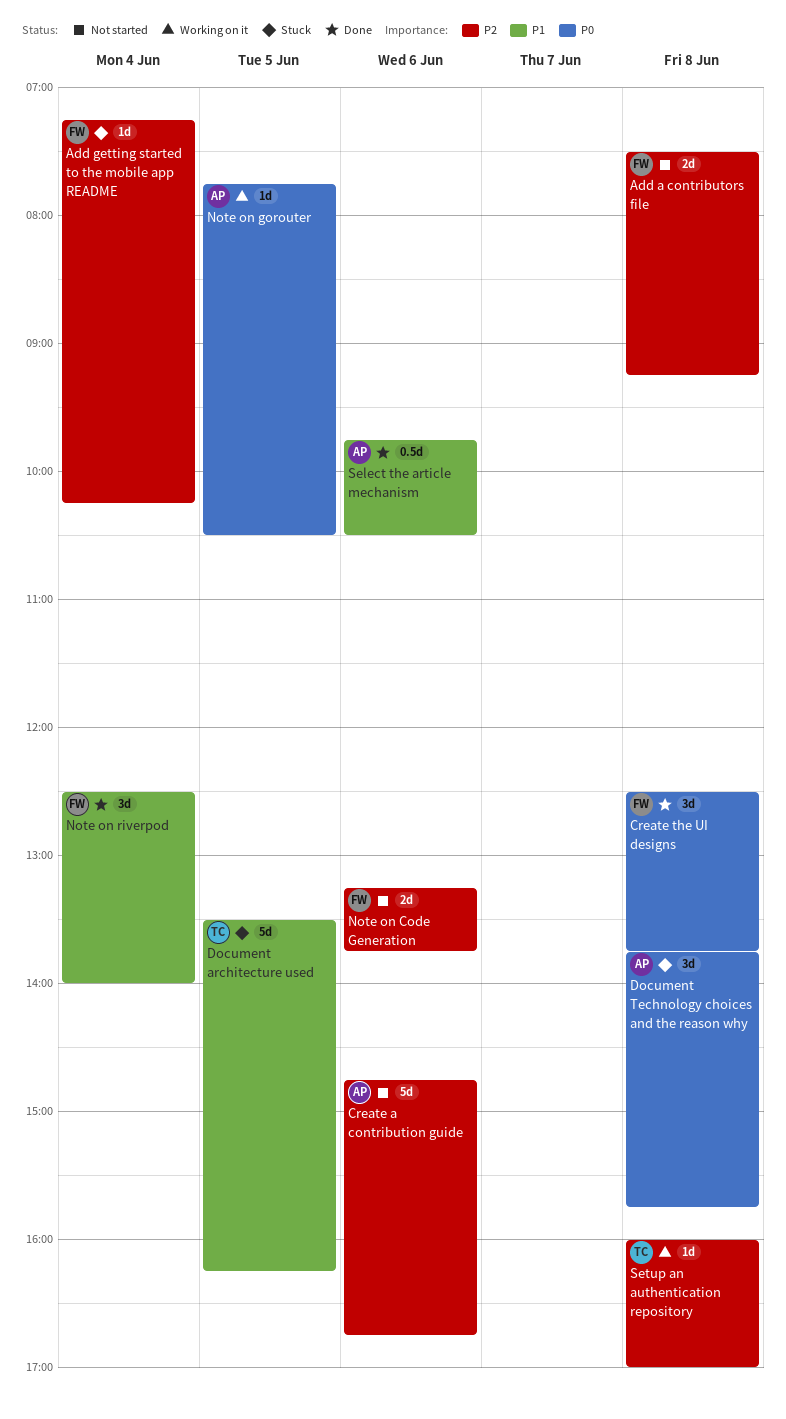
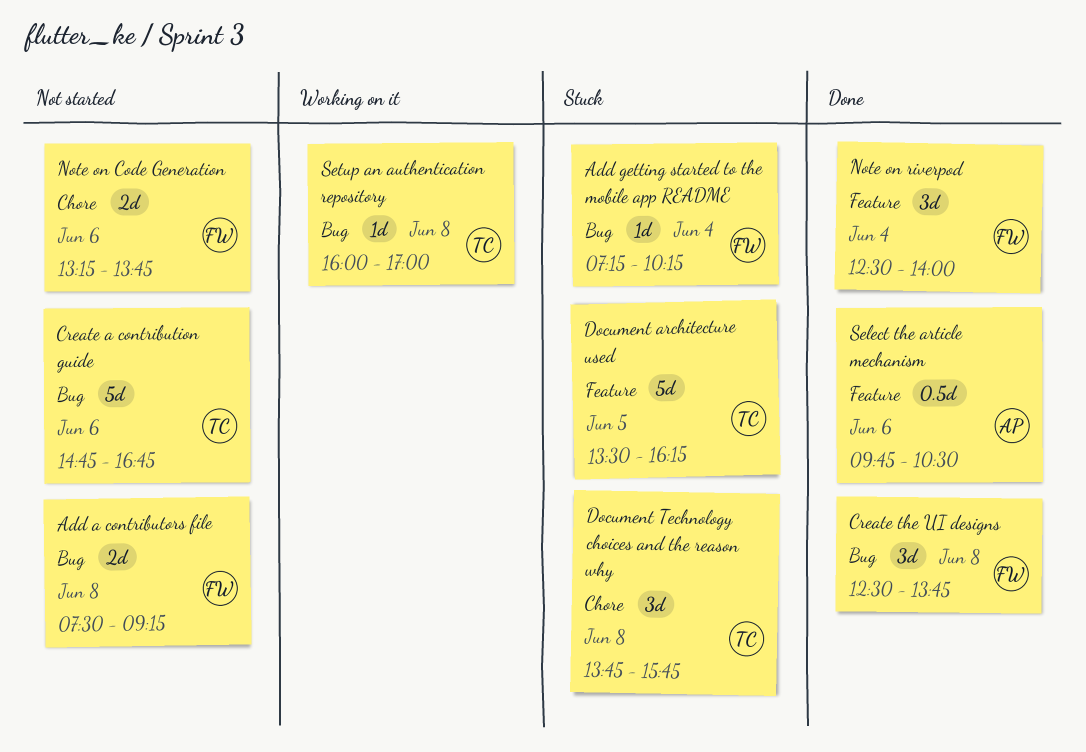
Create a contribution guide, owner: AP -> TC
Document Technology choices and the reason why, owner: AP -> TC
Note on gorouter: present -> none

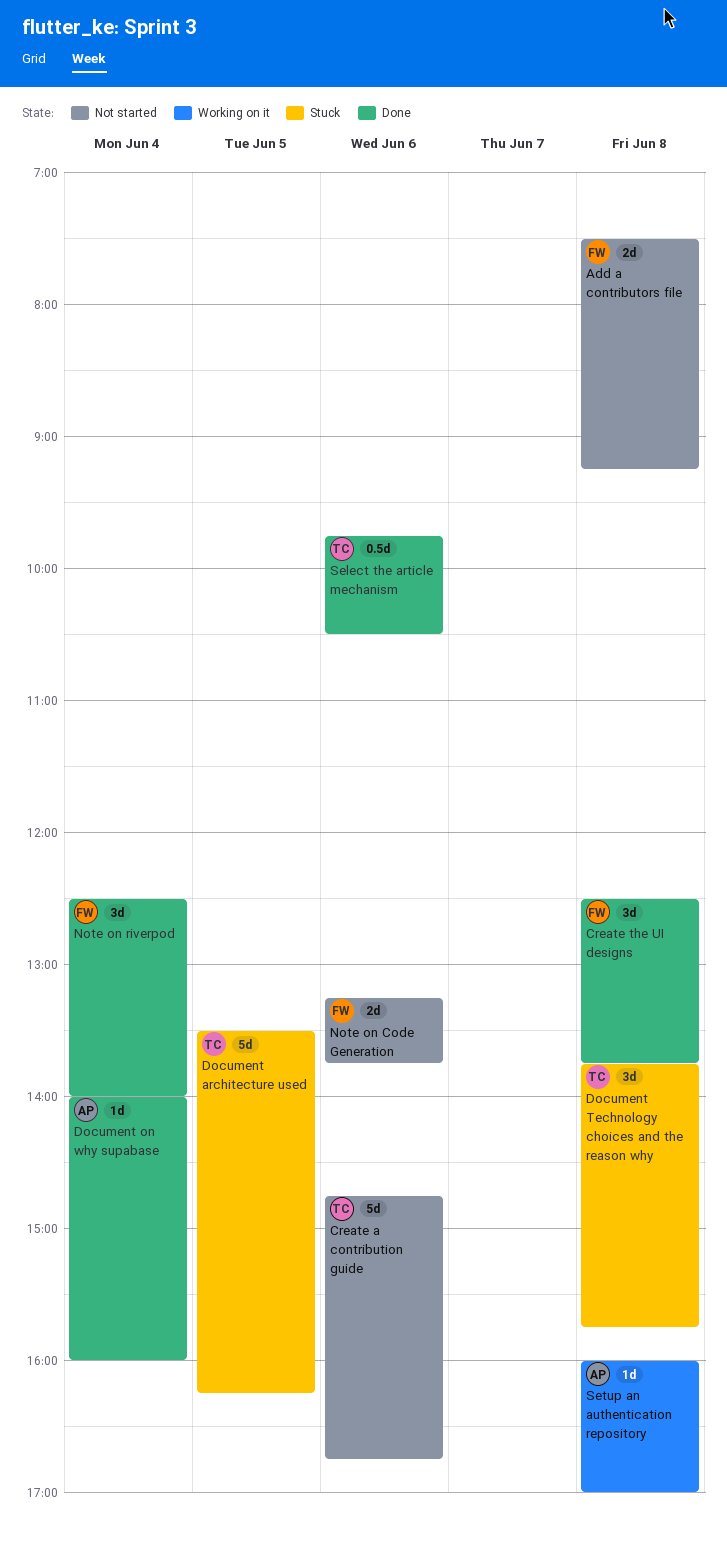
Add getting started to the mobile app README: present -> none
Document on why supabase: none -> present
Select the article mechanism, owner: AP -> TC
Setup an authentication repository, owner: TC -> AP

